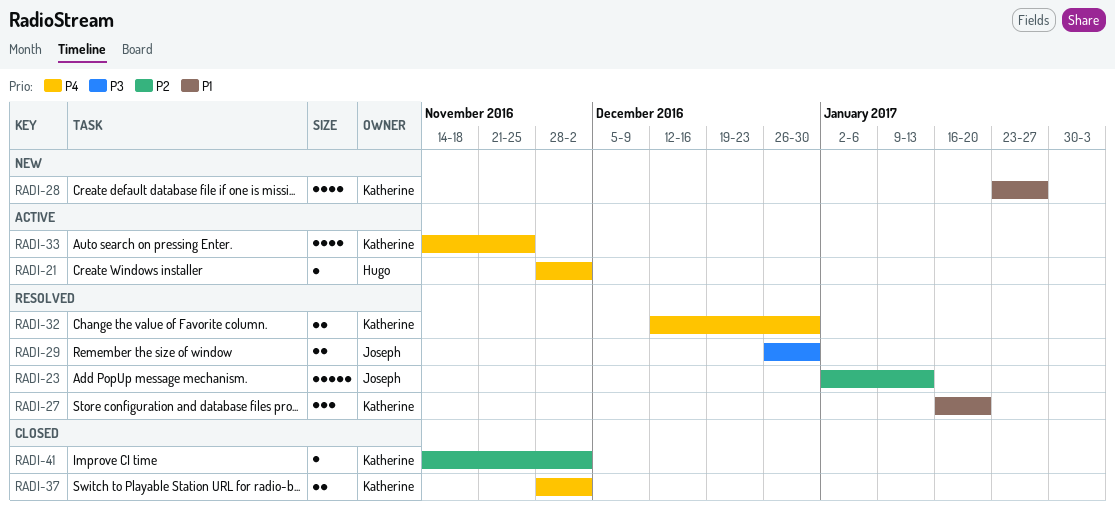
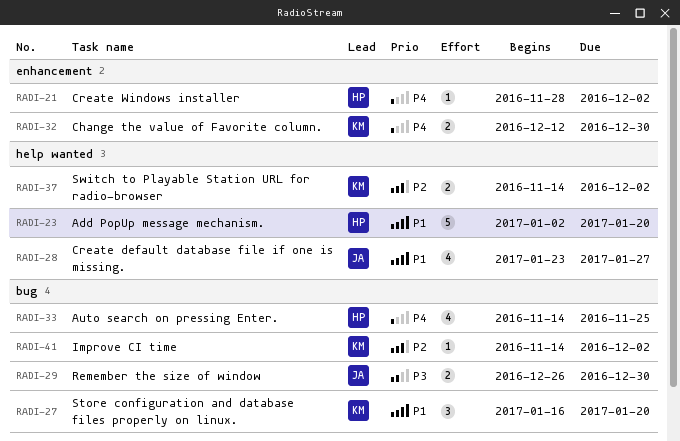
RADI-23, owner: Joseph -> Hugo
RADI-23, priority: P2 -> P1
RADI-23, due: Jan 13 -> Jan 20
RADI-28, owner: Katherine -> Joseph
RADI-33, owner: Katherine -> Hugo
RADI-37, priority: P4 -> P2
RADI-37, start: Nov 28 -> Nov 14

